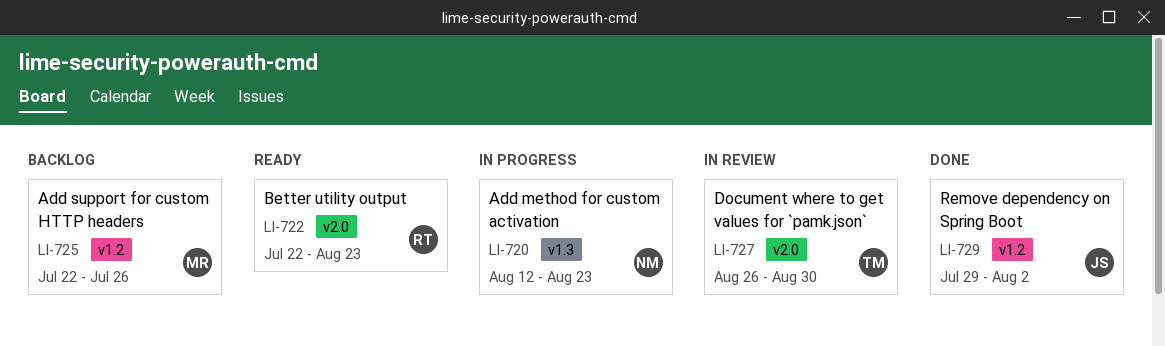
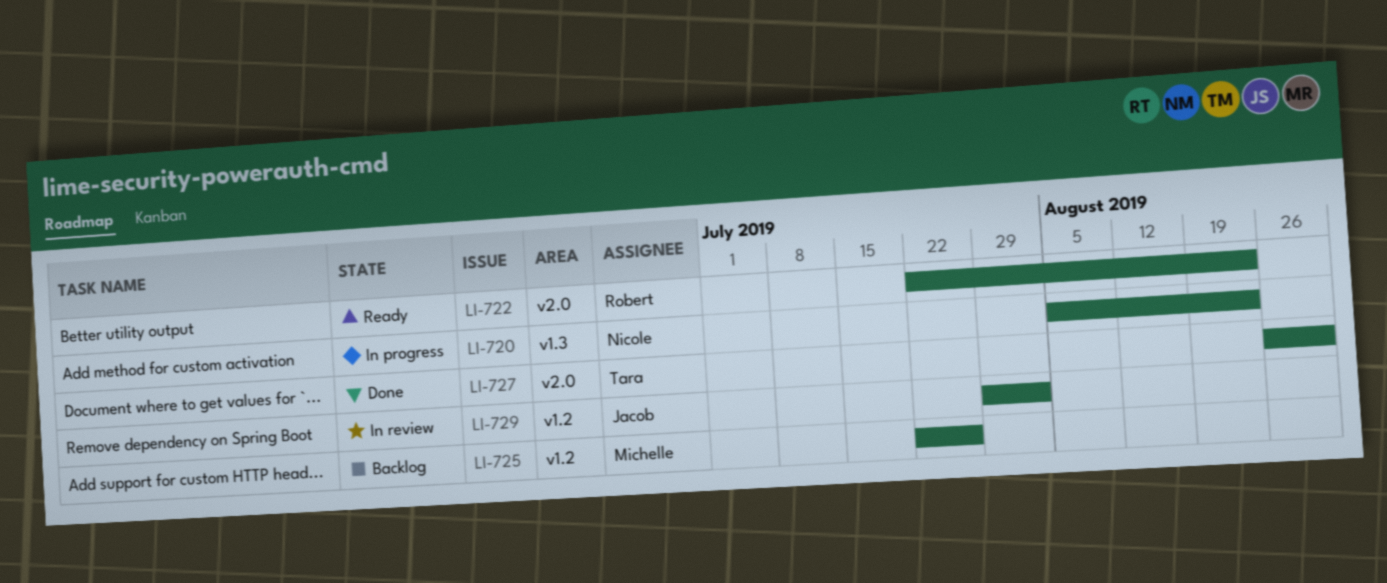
LI-720, start: Aug 12 -> Aug 5
LI-727, status: In review -> Done
LI-729, status: Done -> In review

